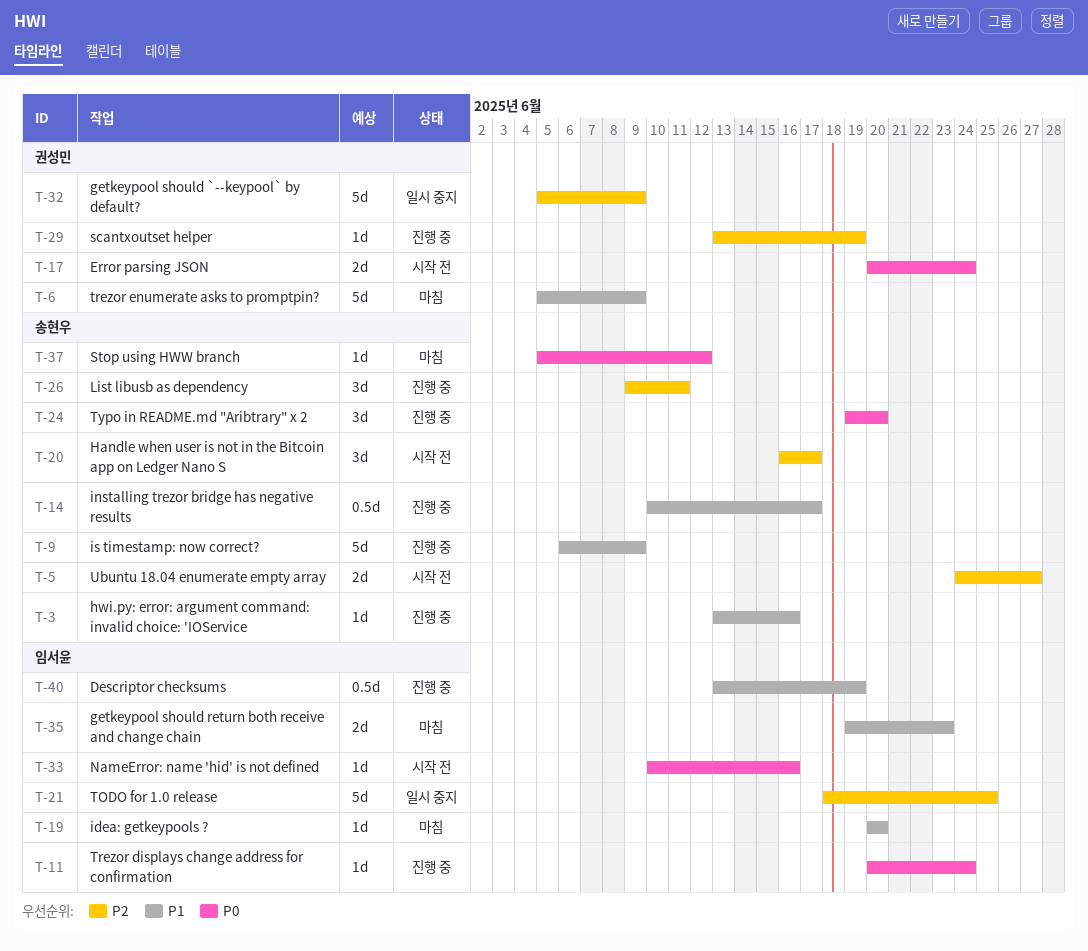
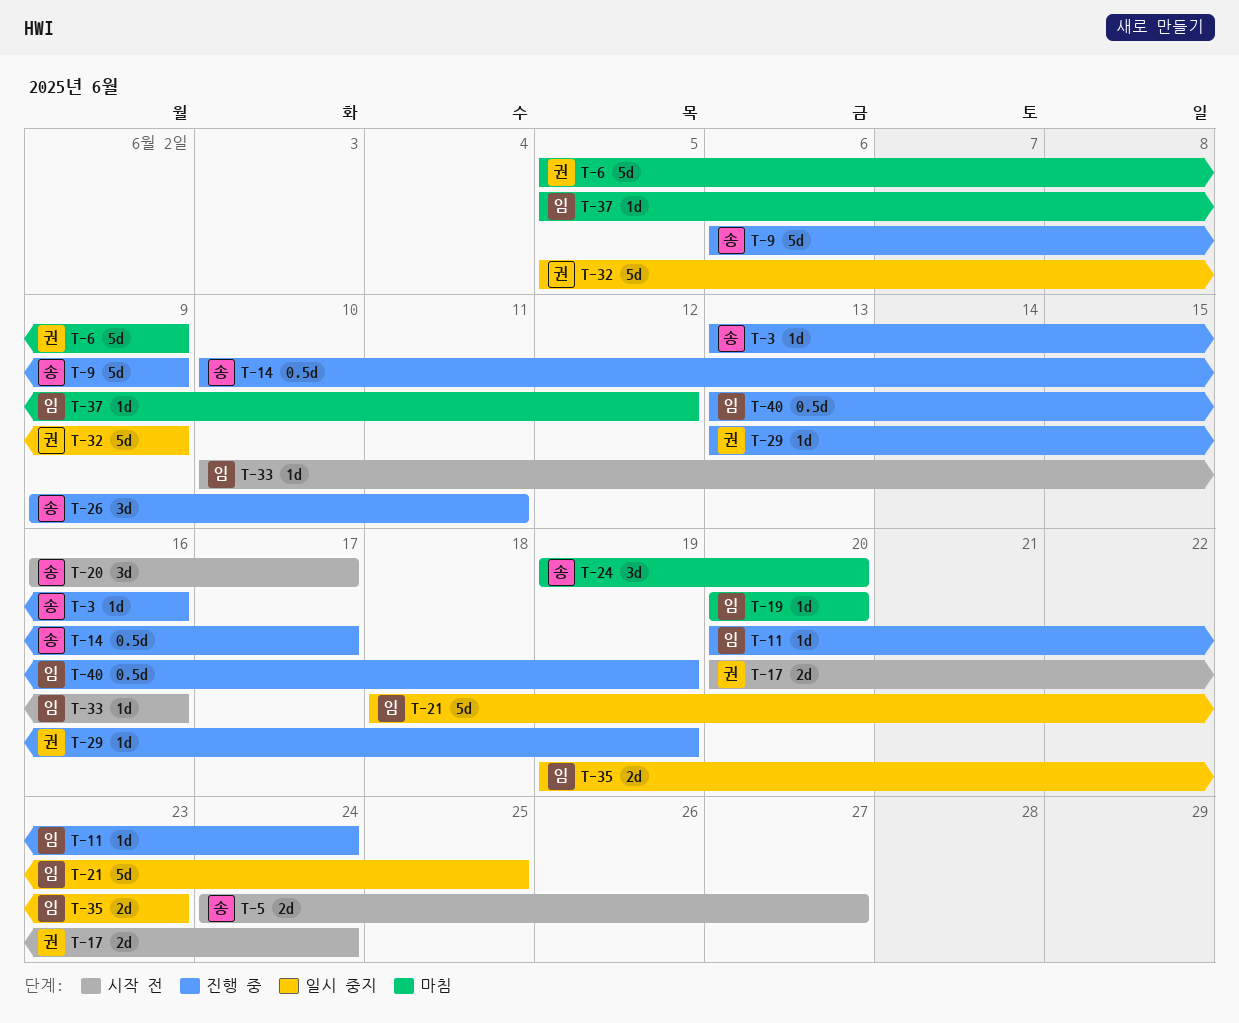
T-24, status: 진행 중 -> 마침
T-35, status: 마침 -> 일시 중지
T-37, owner: 송현우 -> 임서윤

